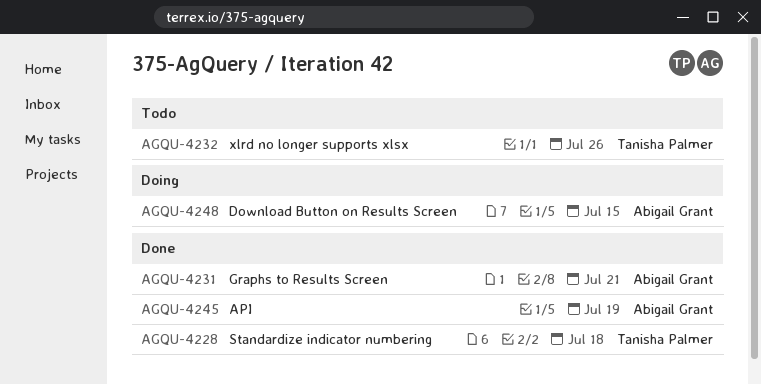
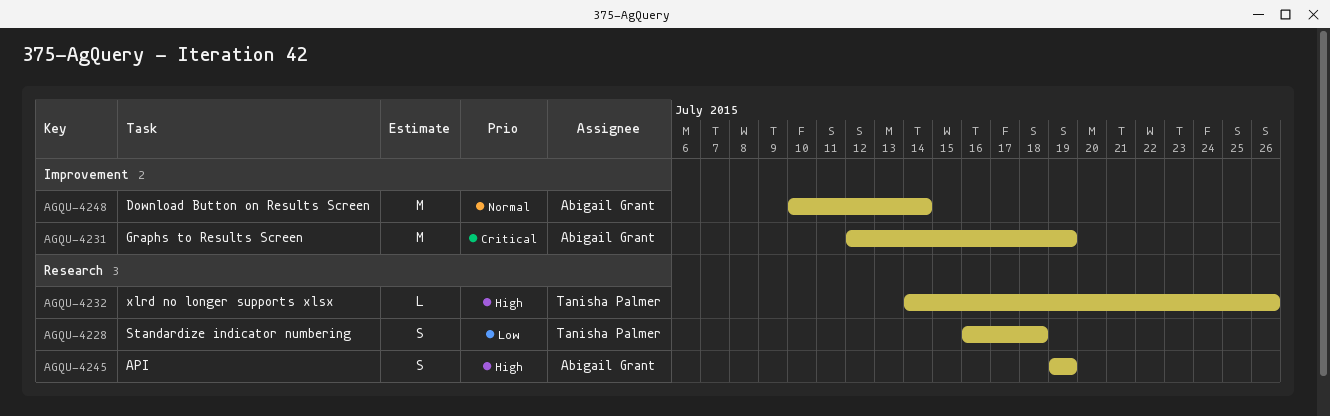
AGQU-4231, due: Jul 21 -> Jul 19
AGQU-4248, due: Jul 15 -> Jul 14

